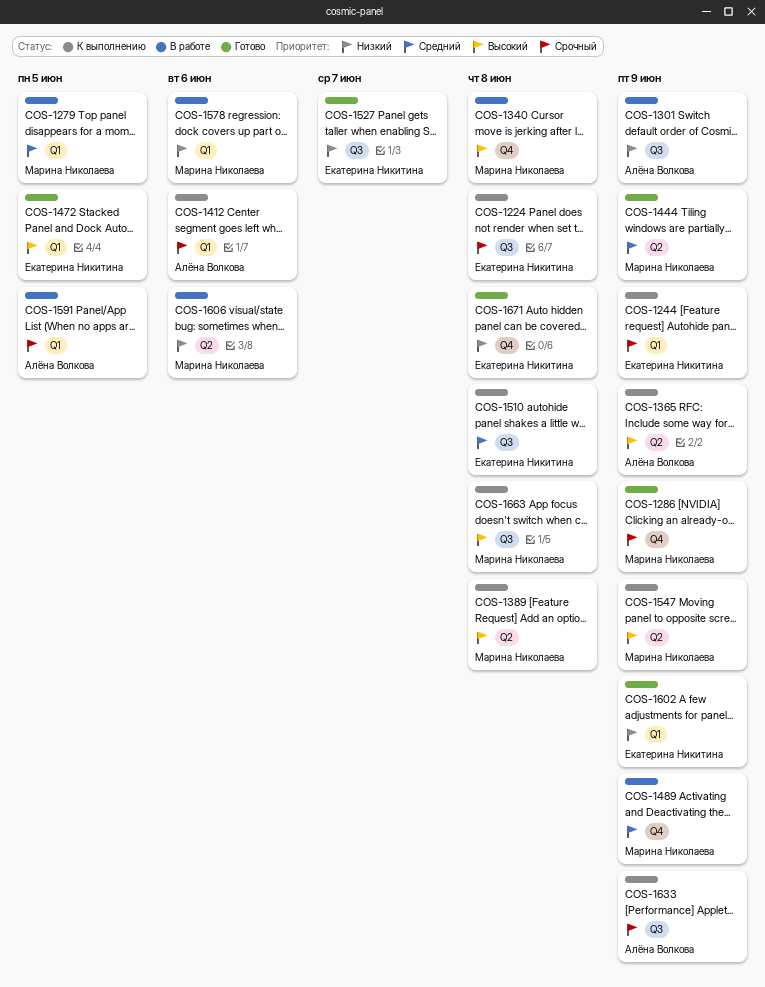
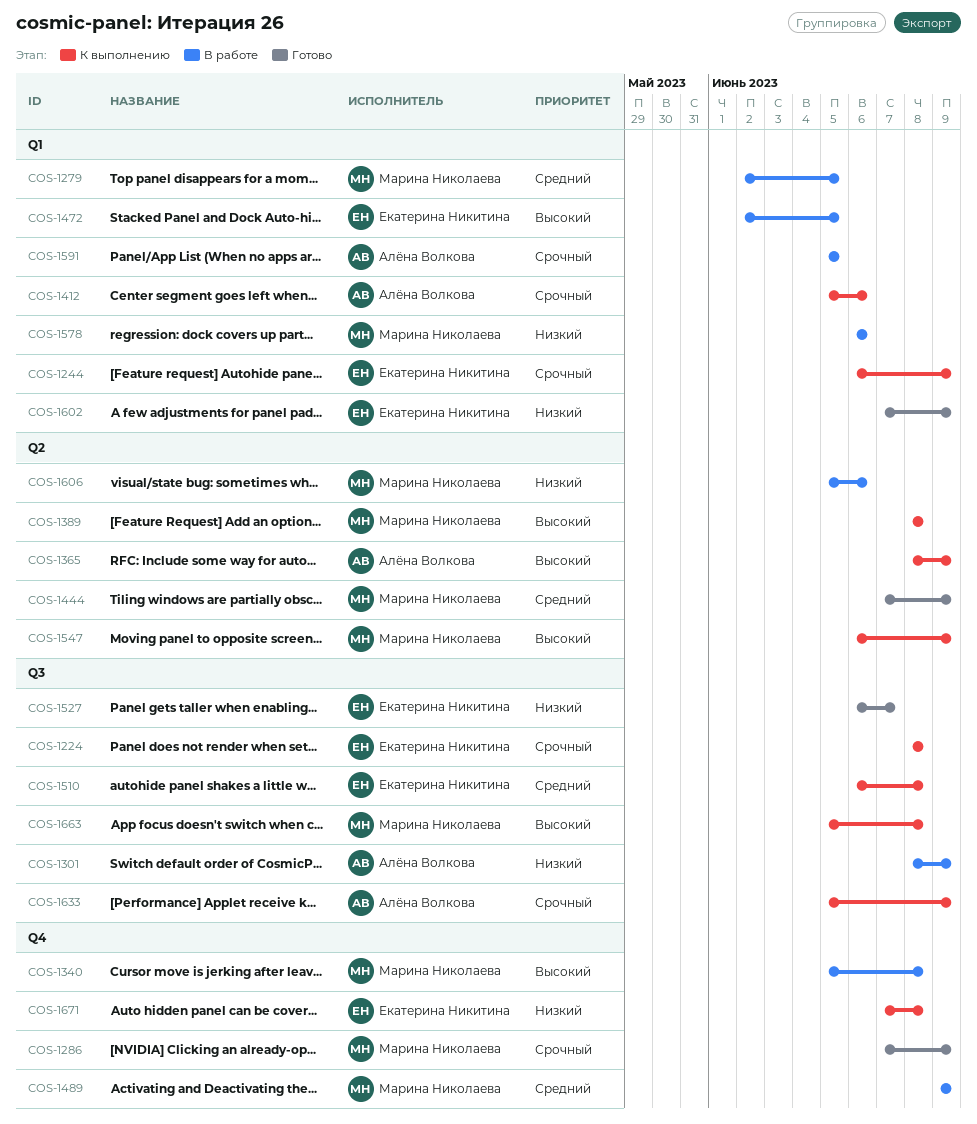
COS-1472, status: Готово -> В работе
COS-1671, status: Готово -> К выполнению

